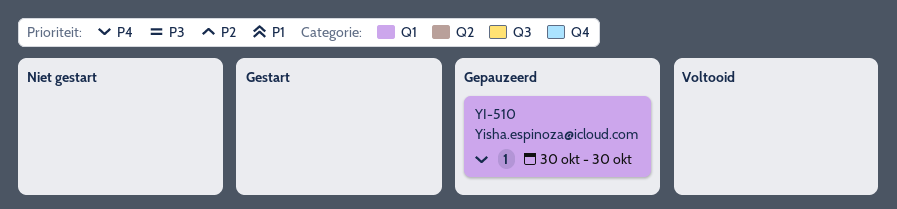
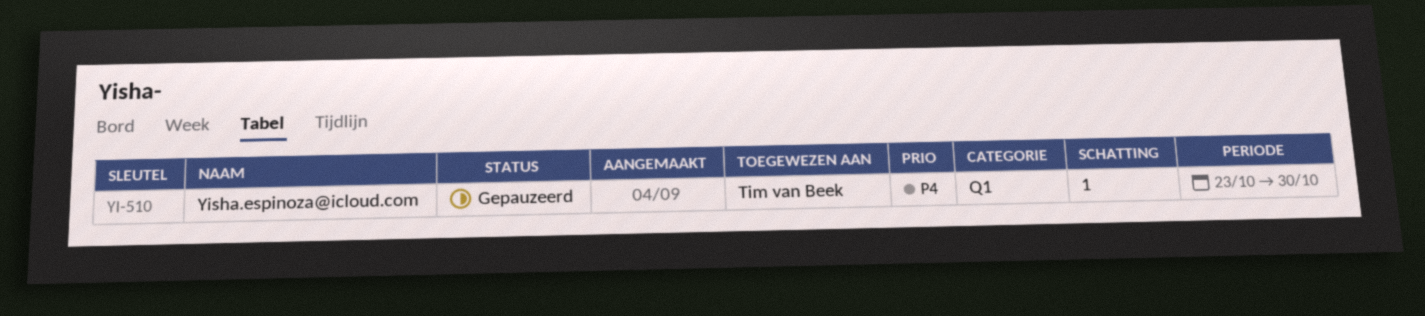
YI-510, start: Oct 30 -> Oct 23

